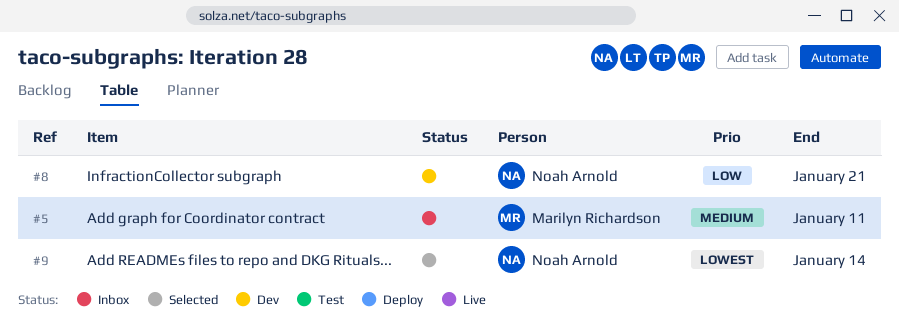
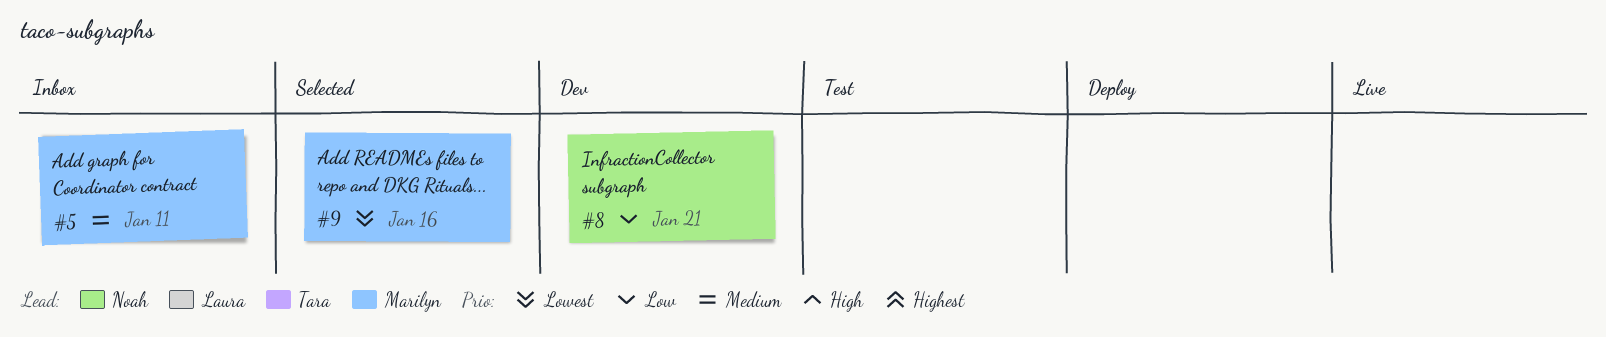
#9, owner: Noah Arnold -> Marilyn Richardson
#9, due: Jan 14 -> Jan 16

